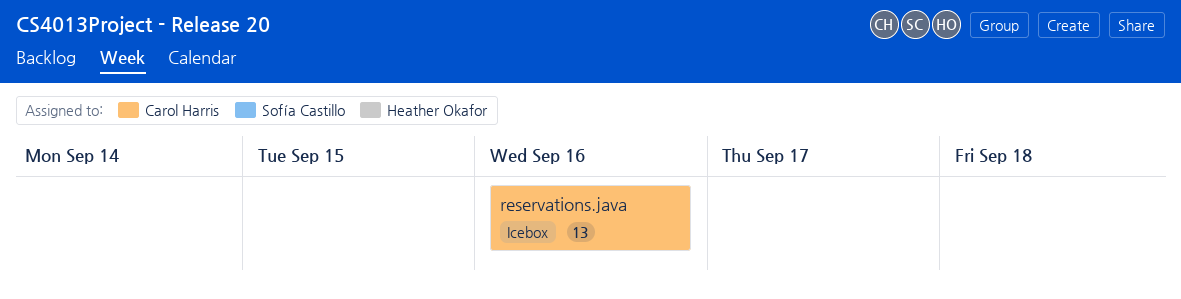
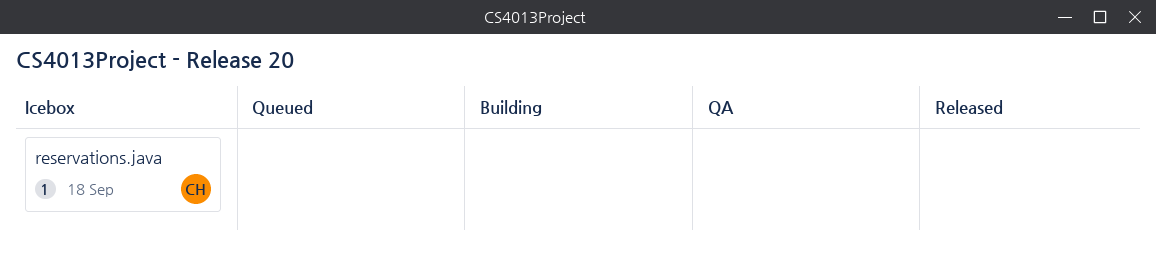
reservations.java, estimate: 13 -> 1
reservations.java, due: Sep 16 -> Sep 18

